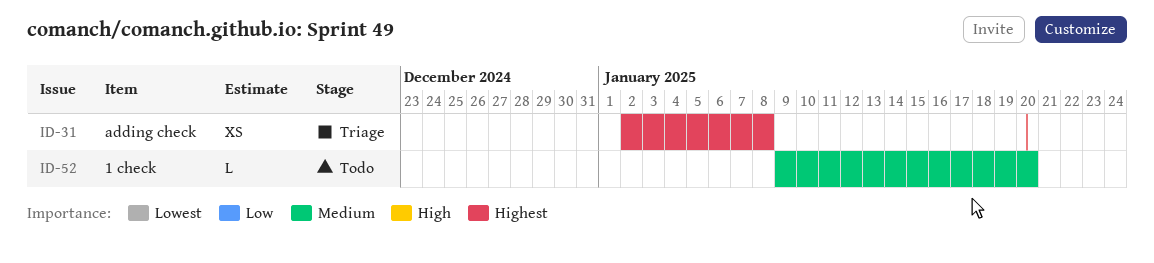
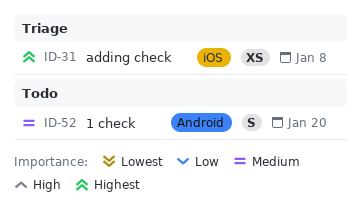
ID-52, estimate: L -> S

